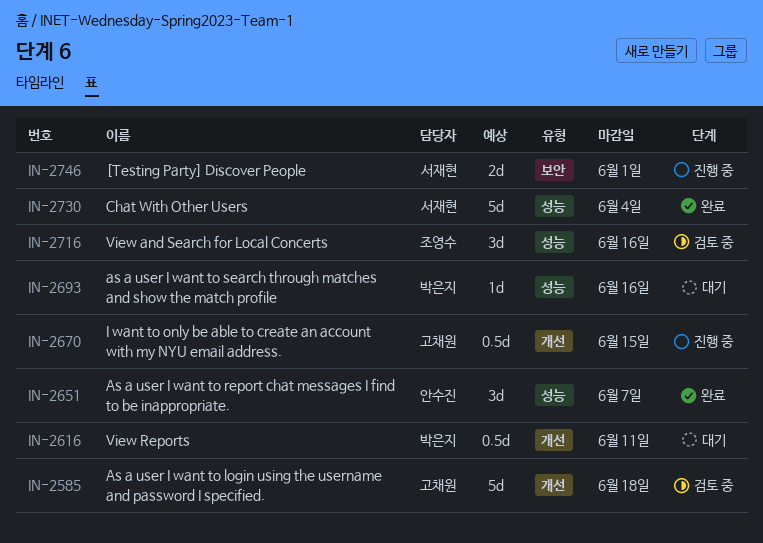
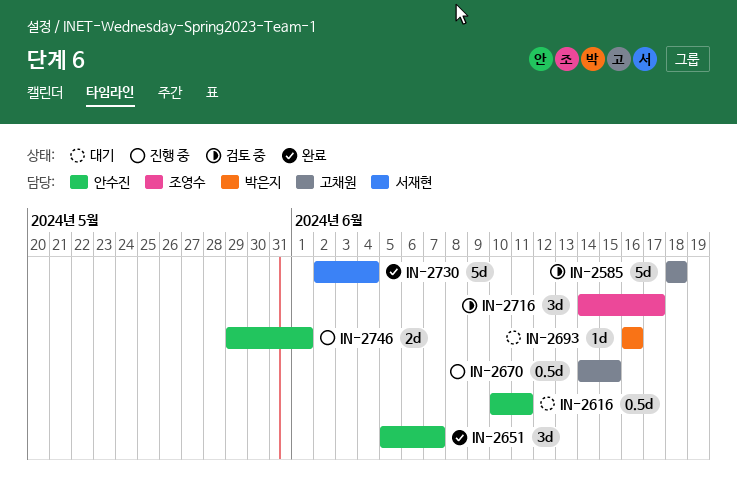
IN-2616, owner: 박은지 -> 안수진
IN-2716, due: Jun 16 -> Jun 17
IN-2746, owner: 서재현 -> 안수진

